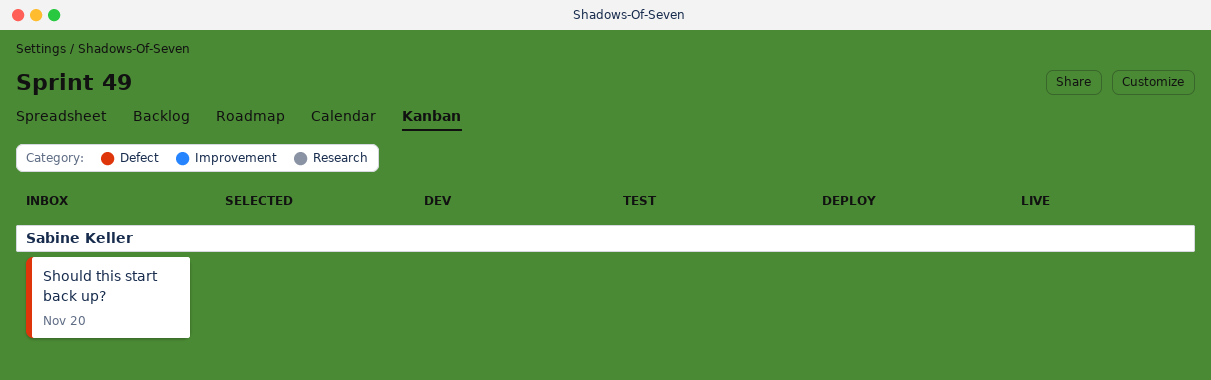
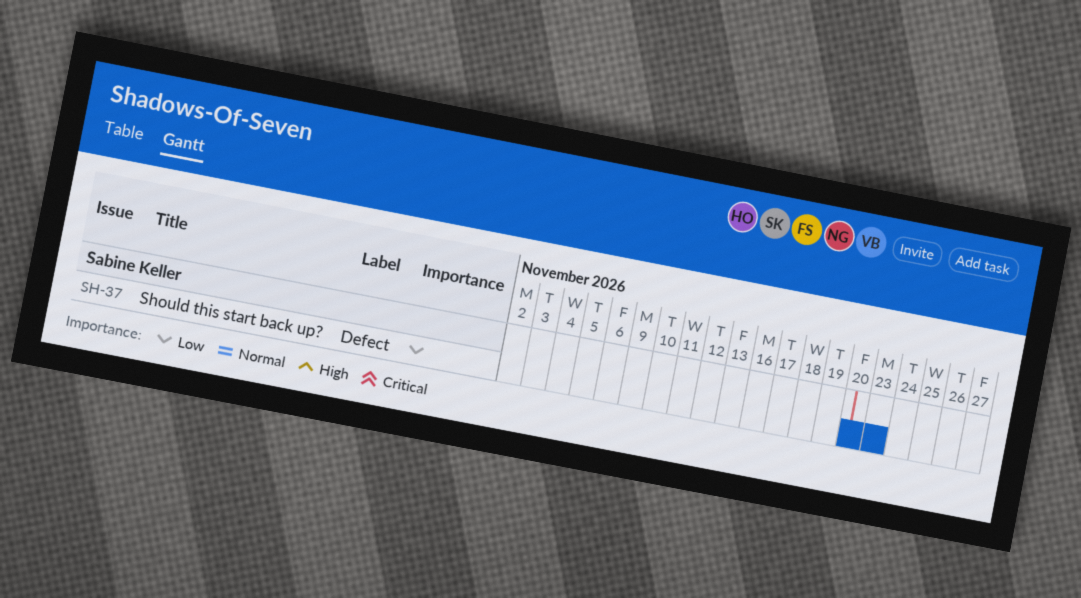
Should this start back up?, due: Nov 20 -> Nov 23

